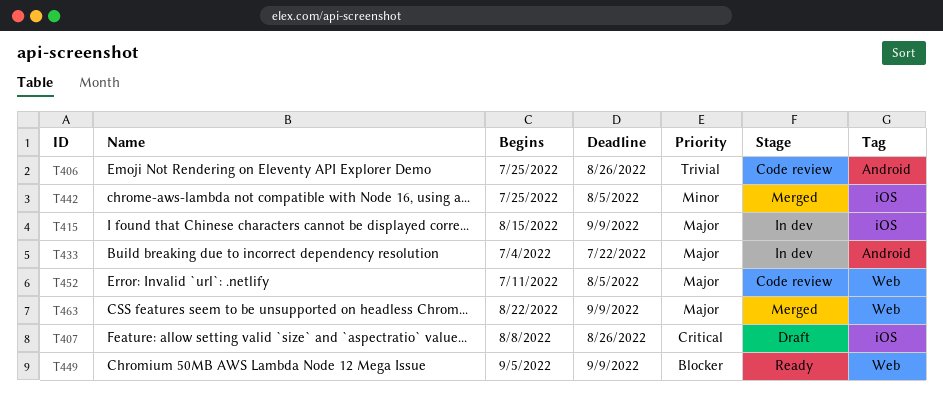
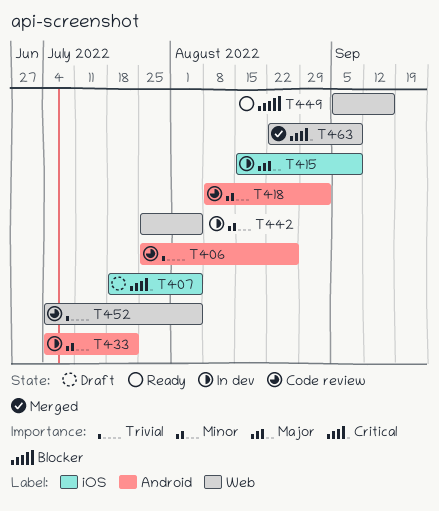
T407, start: Aug 8 -> Jul 18
T407, due: Aug 26 -> Aug 5
T418: none -> present
T433, priority: Major -> Minor
T442, status: Merged -> In dev
T442, label: iOS -> Web
T449, due: Sep 9 -> Sep 16
T452, priority: Major -> Trivial
T452, start: Jul 11 -> Jul 4
T463, priority: Major -> Critical

